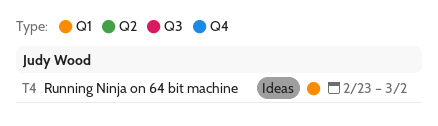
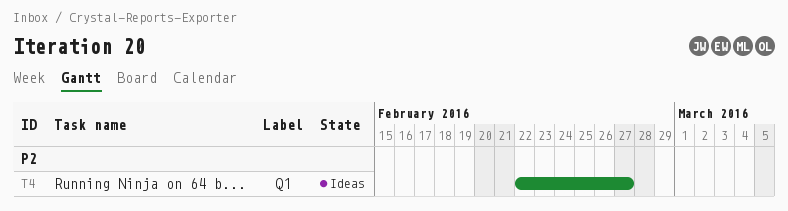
T4, start: Feb 23 -> Feb 22
T4, due: Mar 2 -> Feb 27

